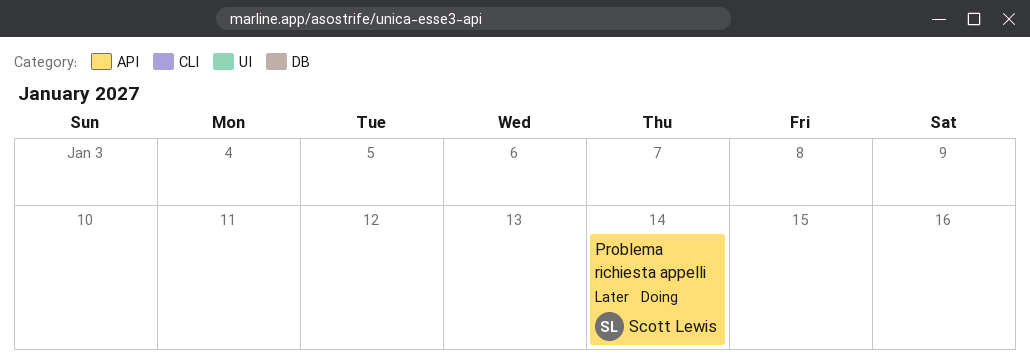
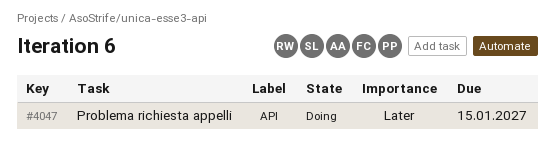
Problema richiesta appelli, due: Jan 14 -> Jan 15

